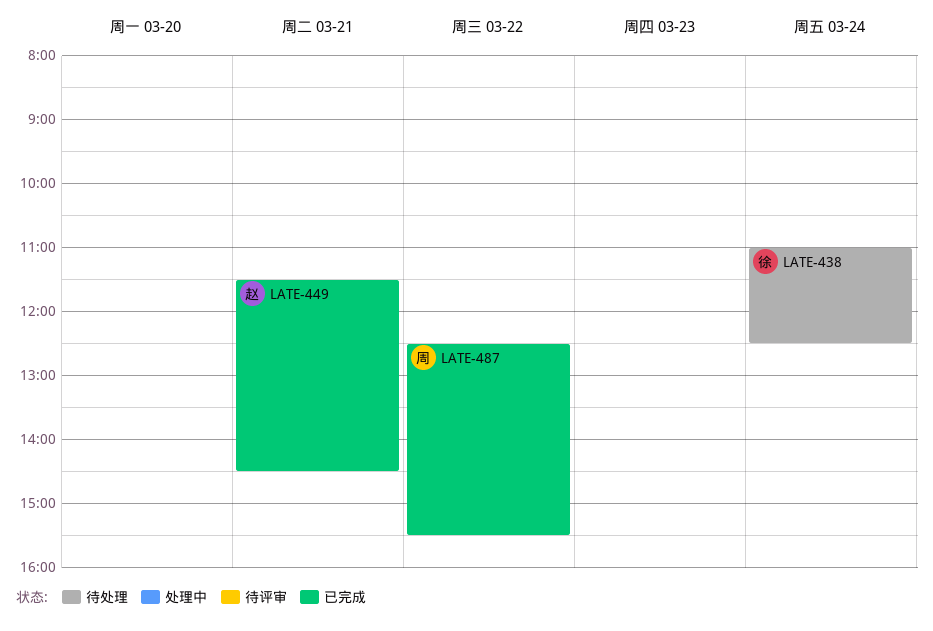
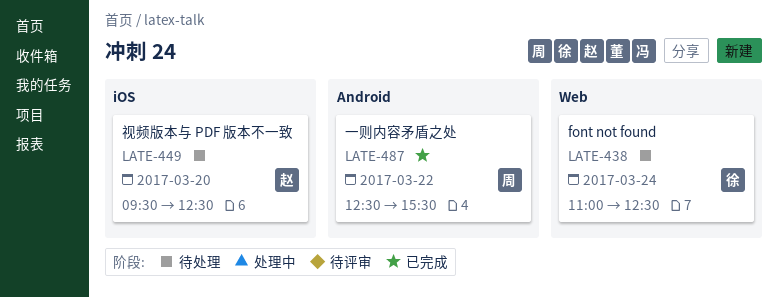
LATE-449, status: 已完成 -> 待处理
LATE-449, day: Mar 21 -> Mar 20
LATE-449, begins: 11:30 -> 09:30
LATE-449, ends: 14:30 -> 12:30

